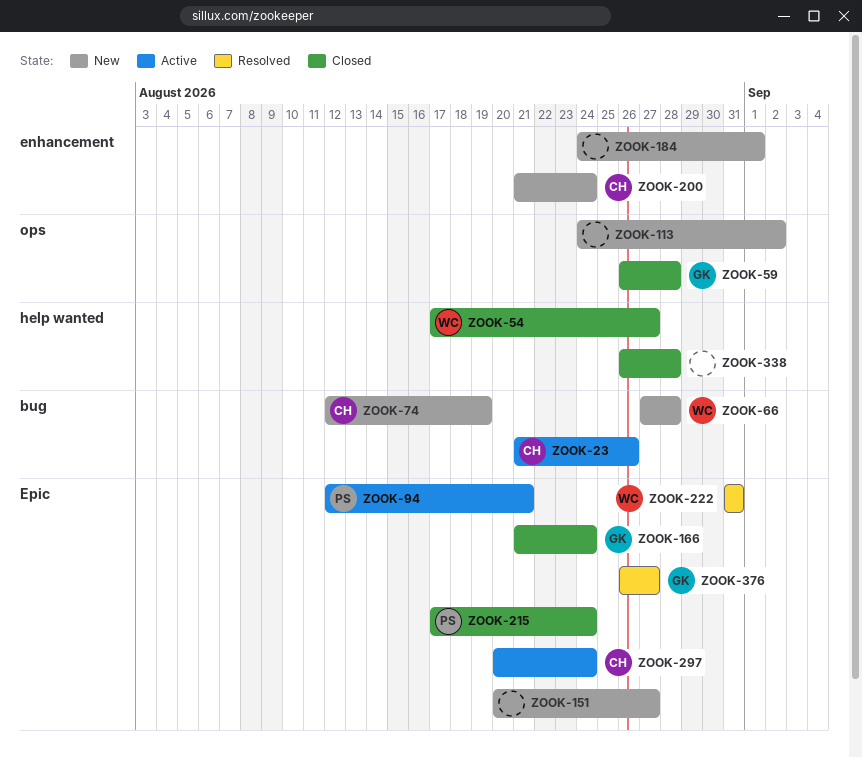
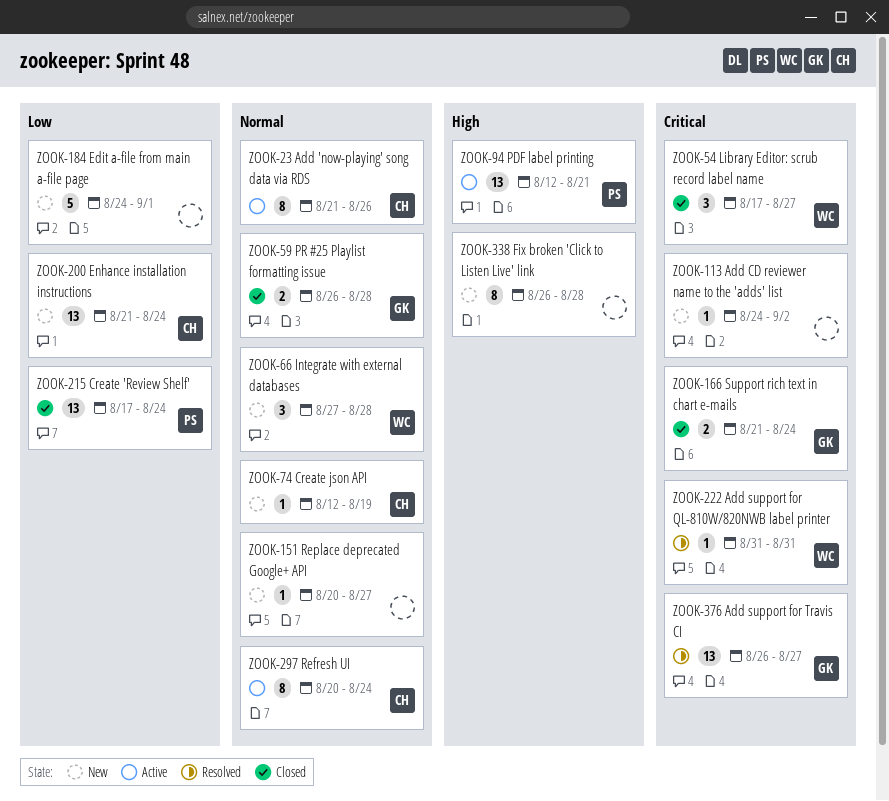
ZOOK-338, status: Closed -> New

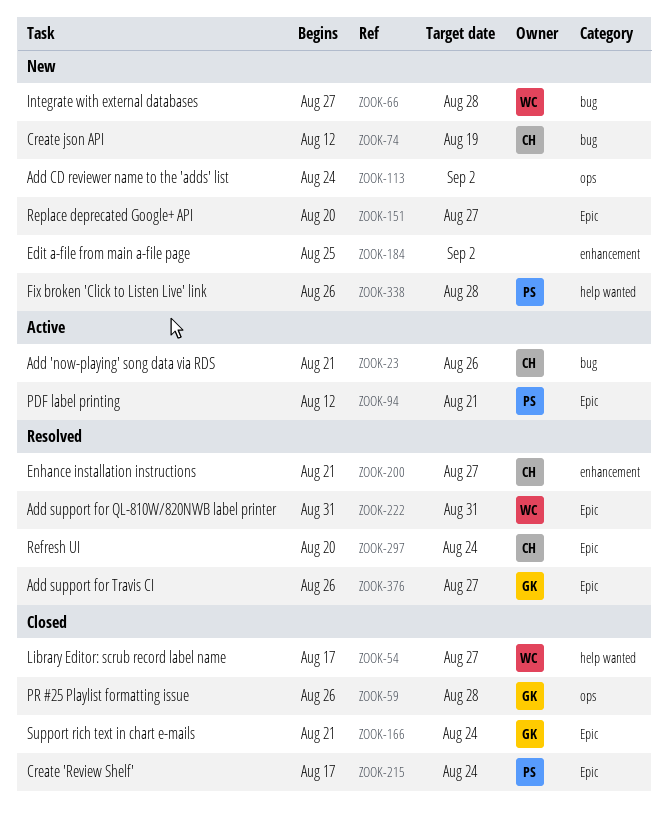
ZOOK-184, start: Aug 24 -> Aug 25
ZOOK-184, due: Sep 1 -> Sep 2
ZOOK-200, status: New -> Resolved
ZOOK-200, due: Aug 24 -> Aug 27
ZOOK-297, status: Active -> Resolved
ZOOK-338, owner: none -> PS

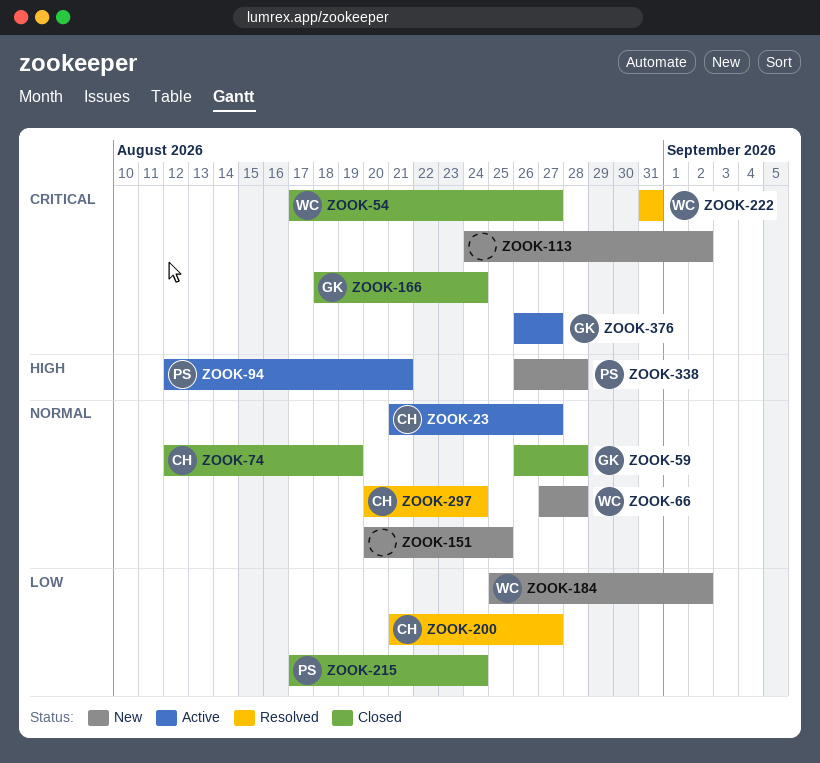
ZOOK-23, due: Aug 26 -> Aug 27
ZOOK-74, status: New -> Closed
ZOOK-151, due: Aug 27 -> Aug 25
ZOOK-166, start: Aug 21 -> Aug 18
ZOOK-184, owner: none -> WC
ZOOK-376, status: Resolved -> Active

